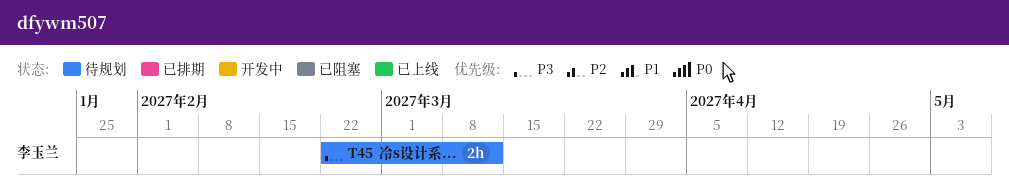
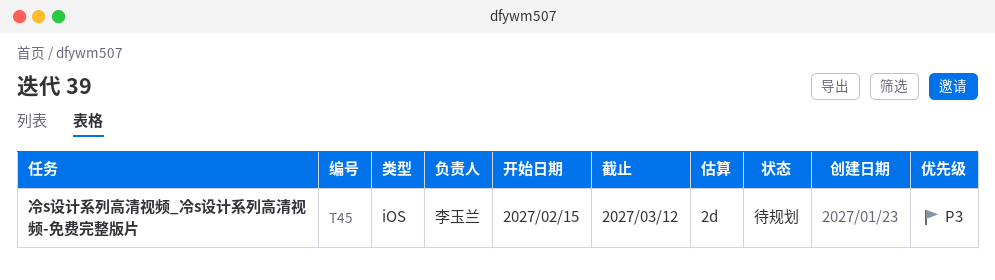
T45, estimate: 2h -> 2d
T45, start: Feb 22 -> Feb 15

